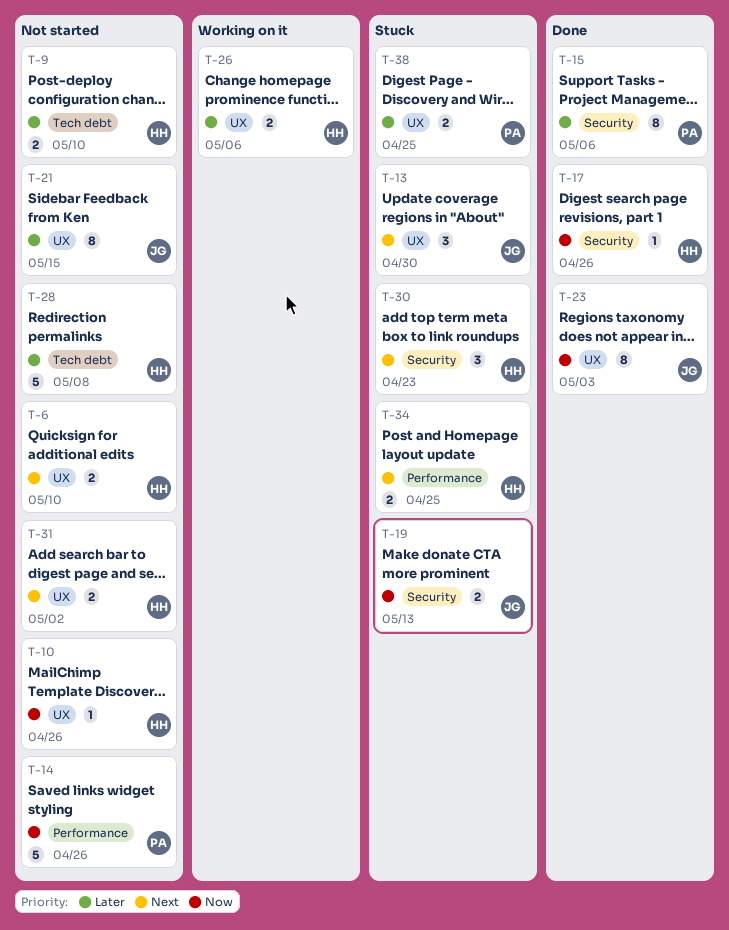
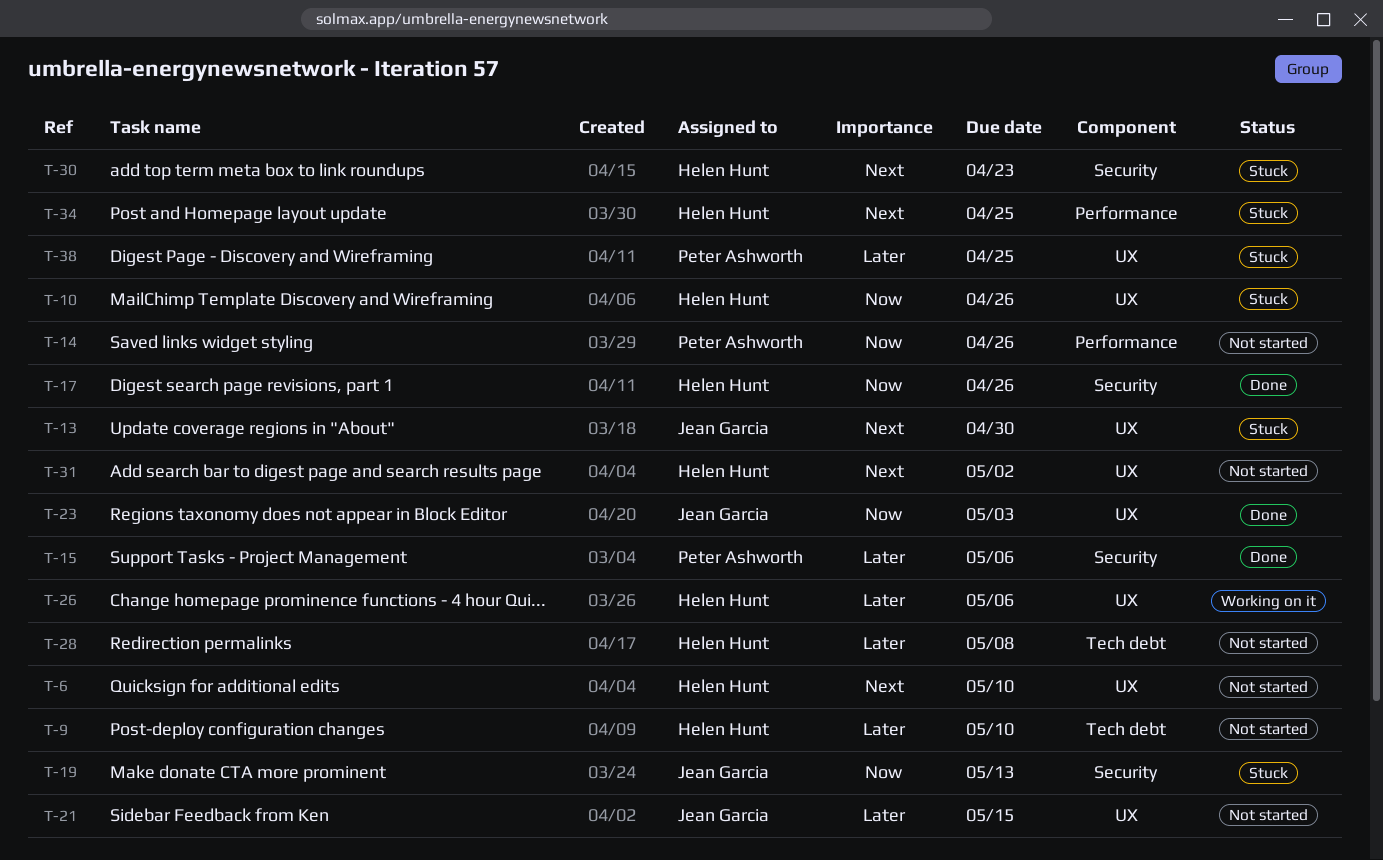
T-10, status: Not started -> Stuck

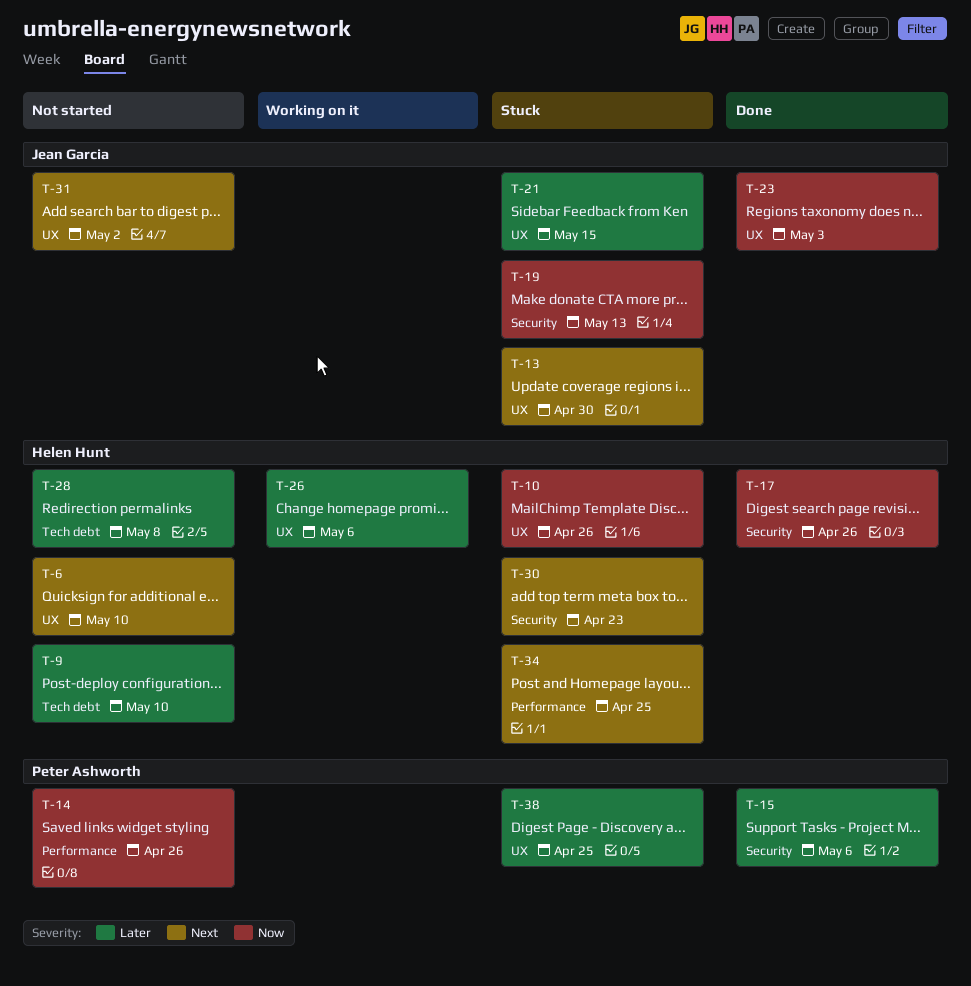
T-21, status: Not started -> Stuck
T-31, owner: Helen Hunt -> Jean Garcia

